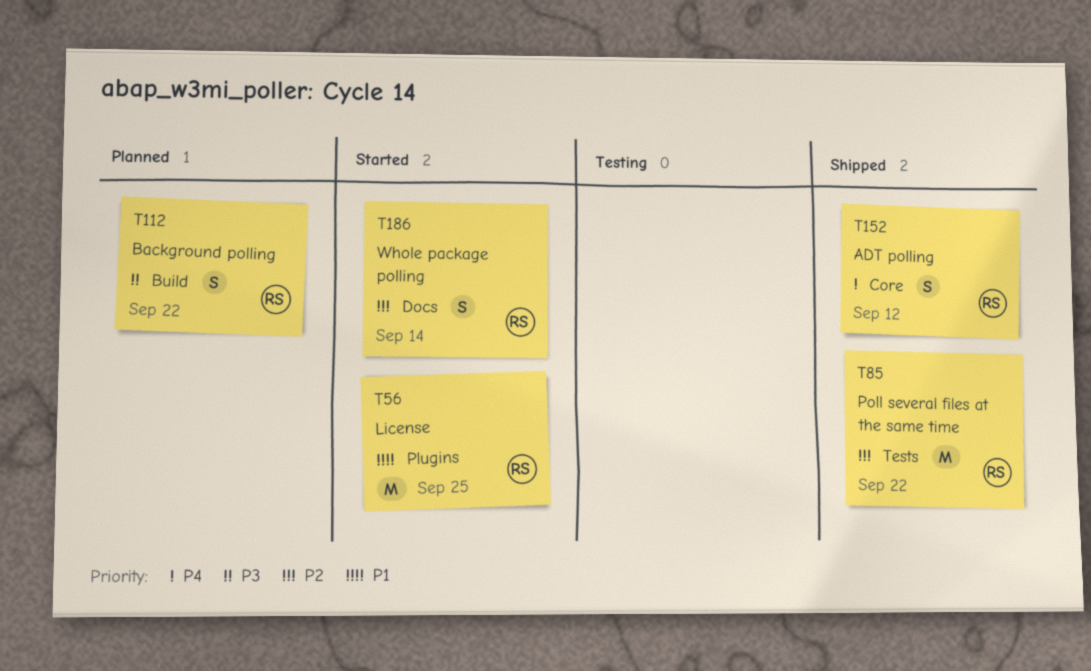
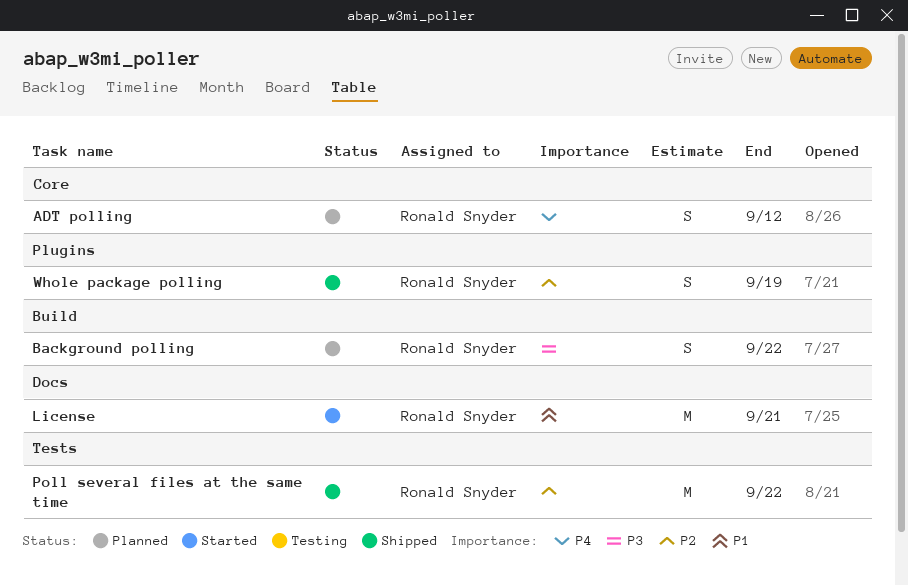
ADT polling, status: Shipped -> Planned
License, label: Plugins -> Docs
License, due: Sep 25 -> Sep 21
Whole package polling, status: Started -> Shipped
Whole package polling, label: Docs -> Plugins
Whole package polling, due: Sep 14 -> Sep 19

